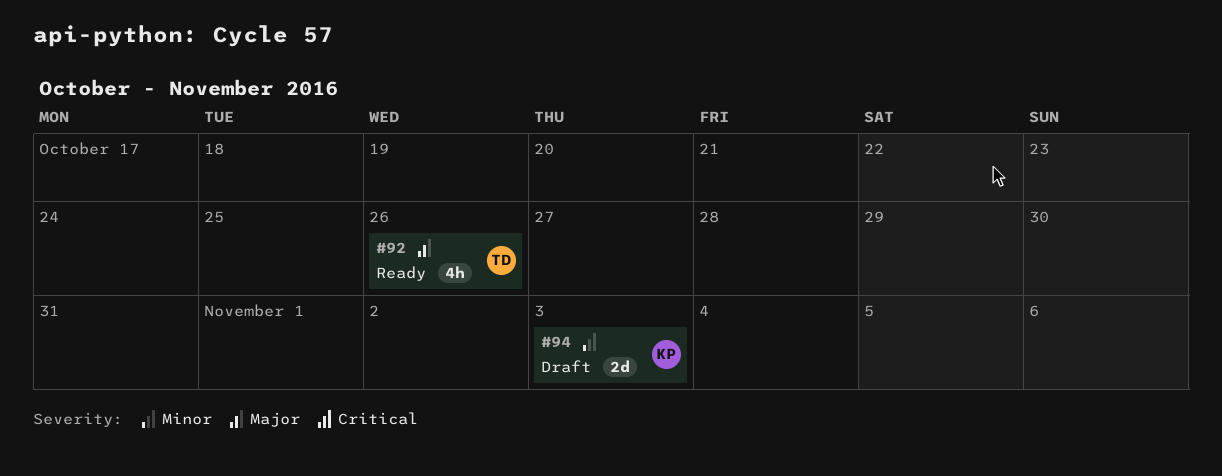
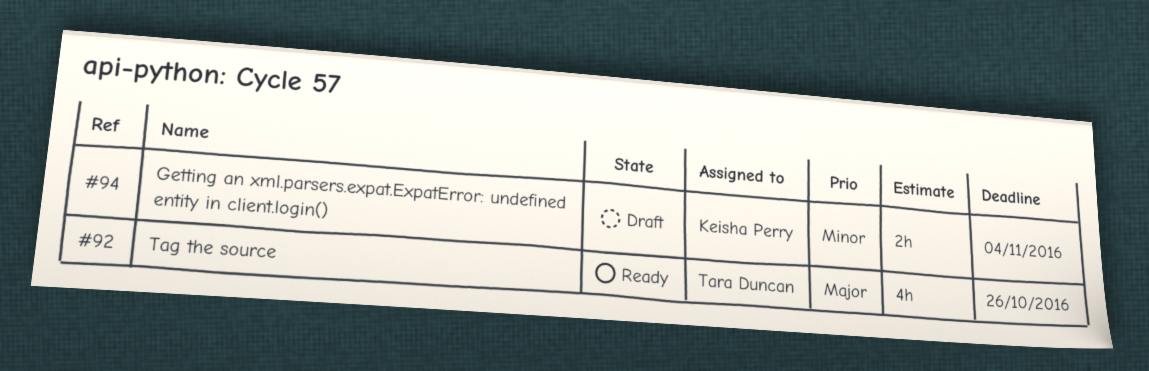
#94, estimate: 2d -> 2h
#94, due: Nov 3 -> Nov 4

